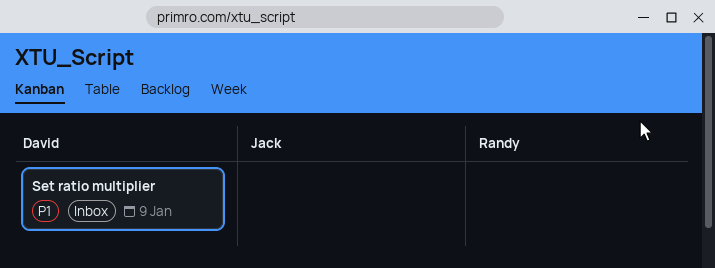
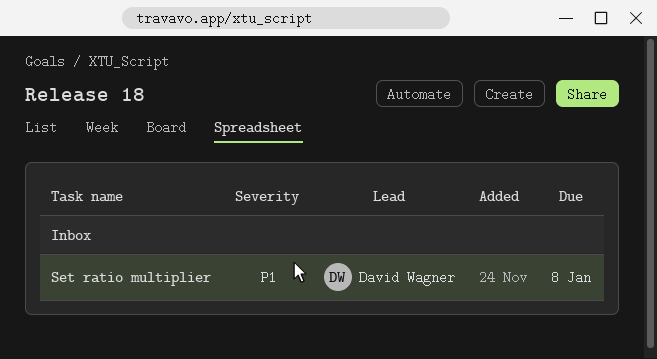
Set ratio multiplier, due: Jan 9 -> Jan 8

